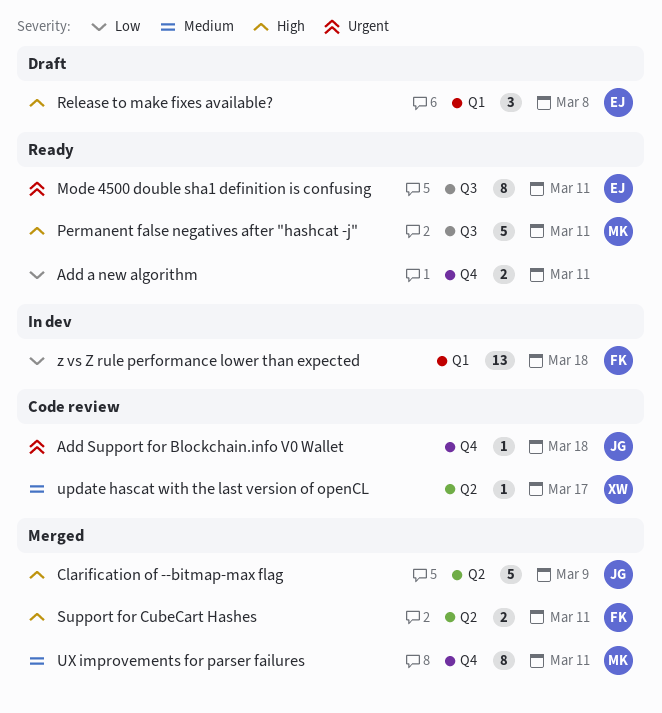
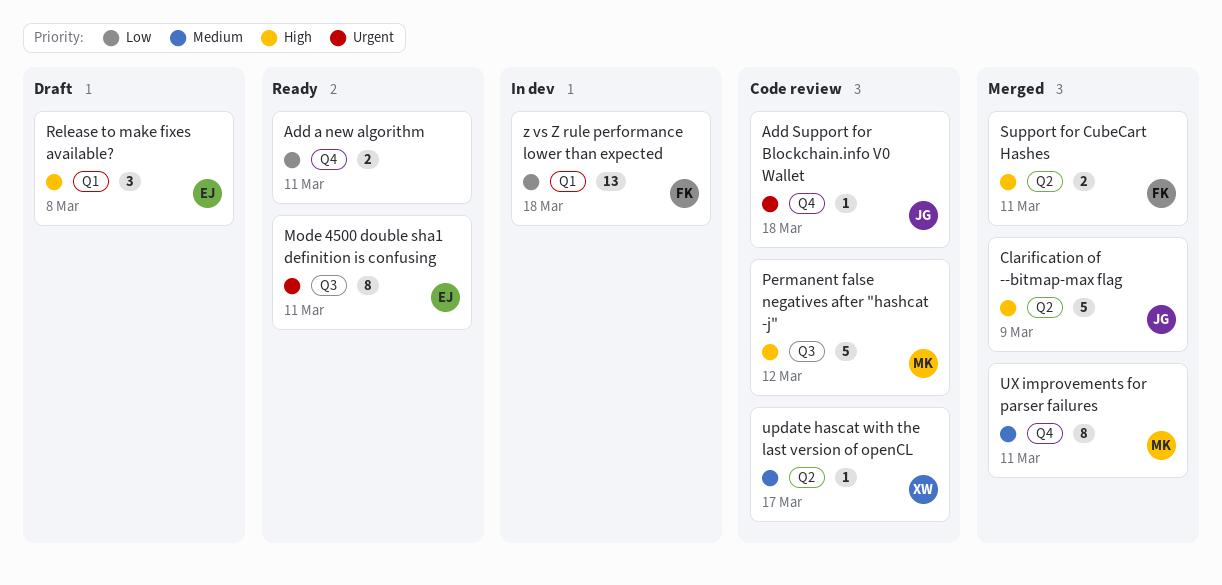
Permanent false negatives after "hashcat -j", status: Ready -> Code review
Permanent false negatives after "hashcat -j", due: Mar 11 -> Mar 12

